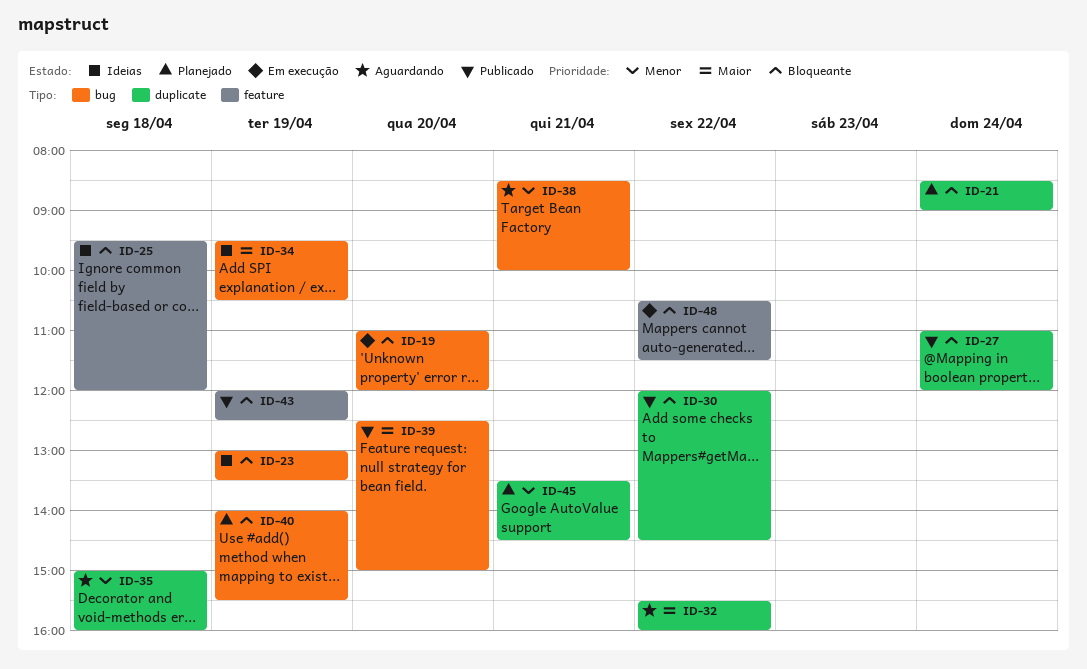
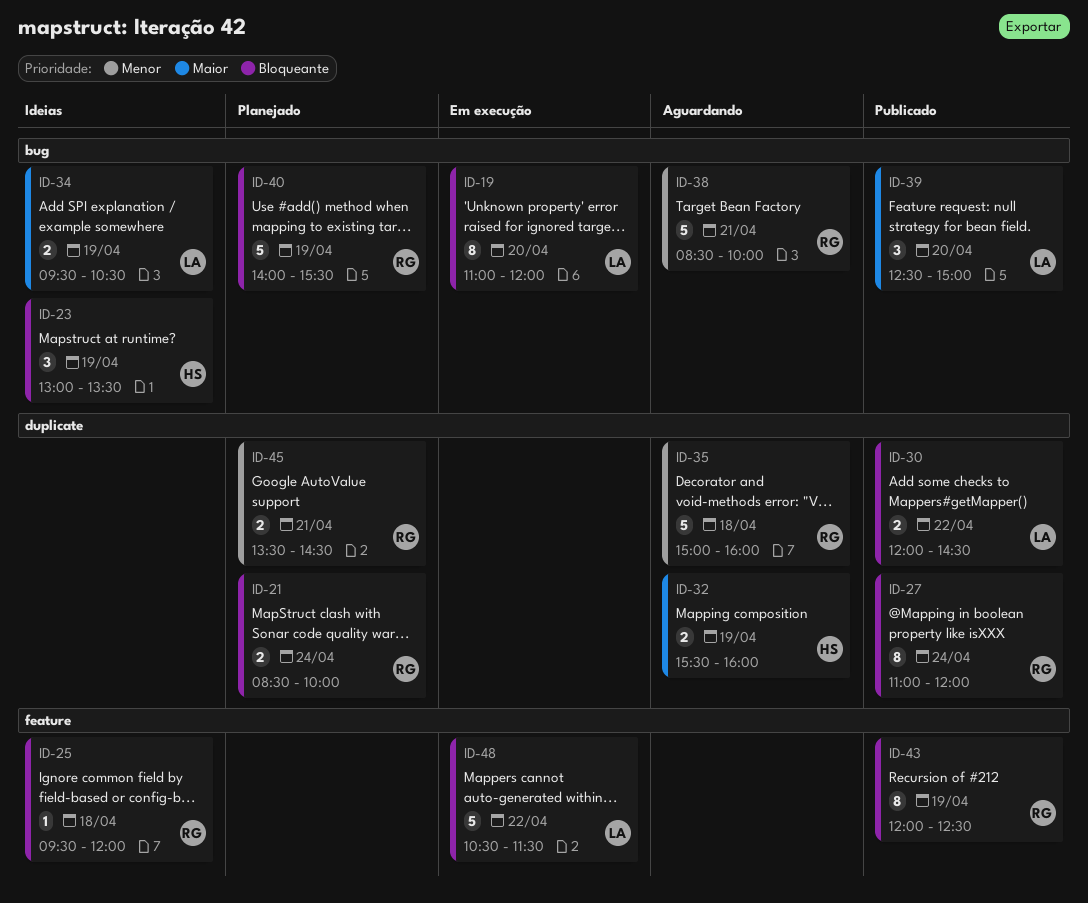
ID-21, ends: 09:00 -> 10:00
ID-32, day: Apr 22 -> Apr 19

